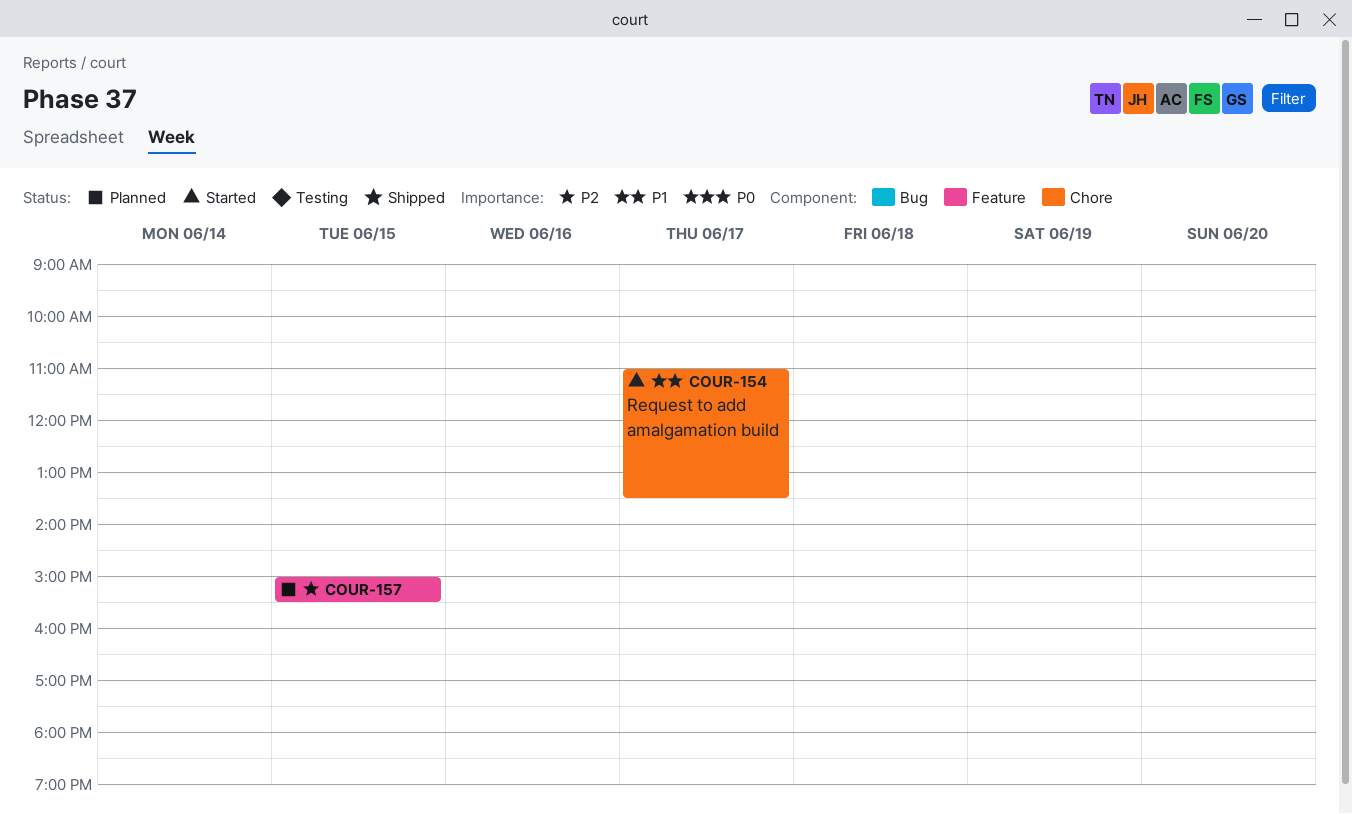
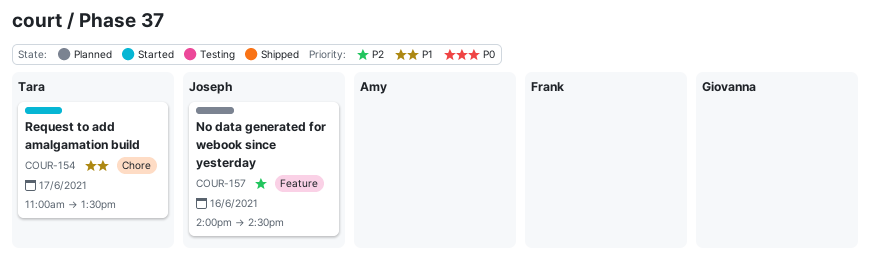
COUR-157, day: Jun 15 -> Jun 16
COUR-157, begins: 15:00 -> 14:00
COUR-157, ends: 15:30 -> 14:30

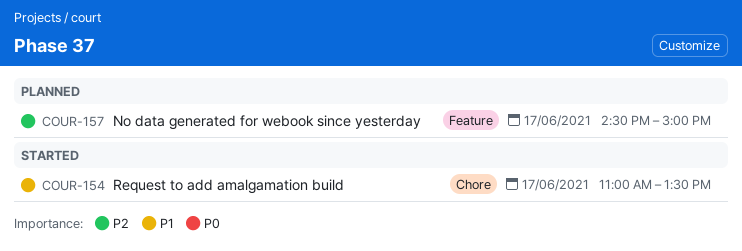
COUR-157, day: Jun 16 -> Jun 17
COUR-157, begins: 14:00 -> 14:30
COUR-157, ends: 14:30 -> 15:00

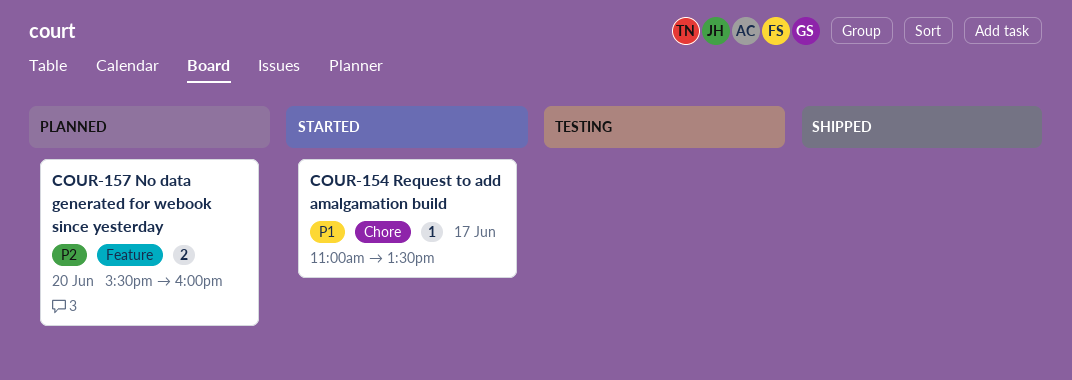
COUR-157, day: Jun 17 -> Jun 20
COUR-157, begins: 14:30 -> 15:30
COUR-157, ends: 15:00 -> 16:00

